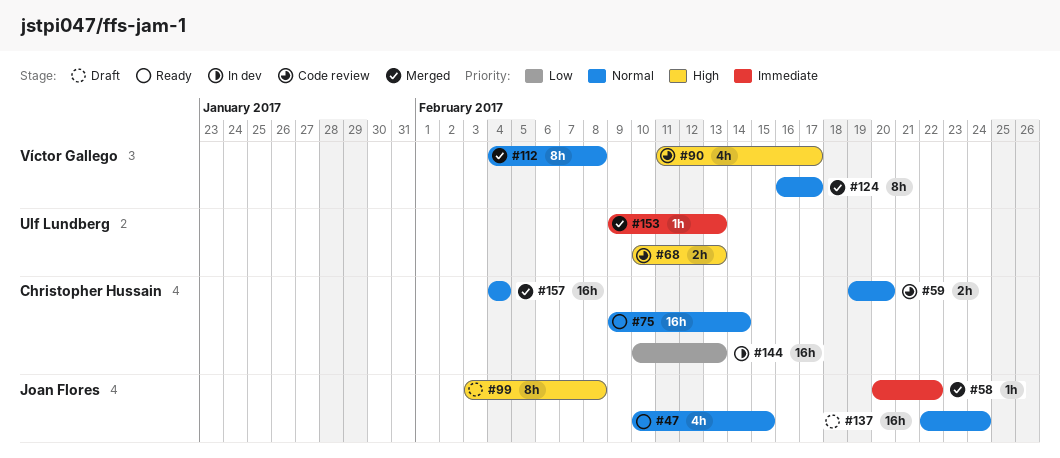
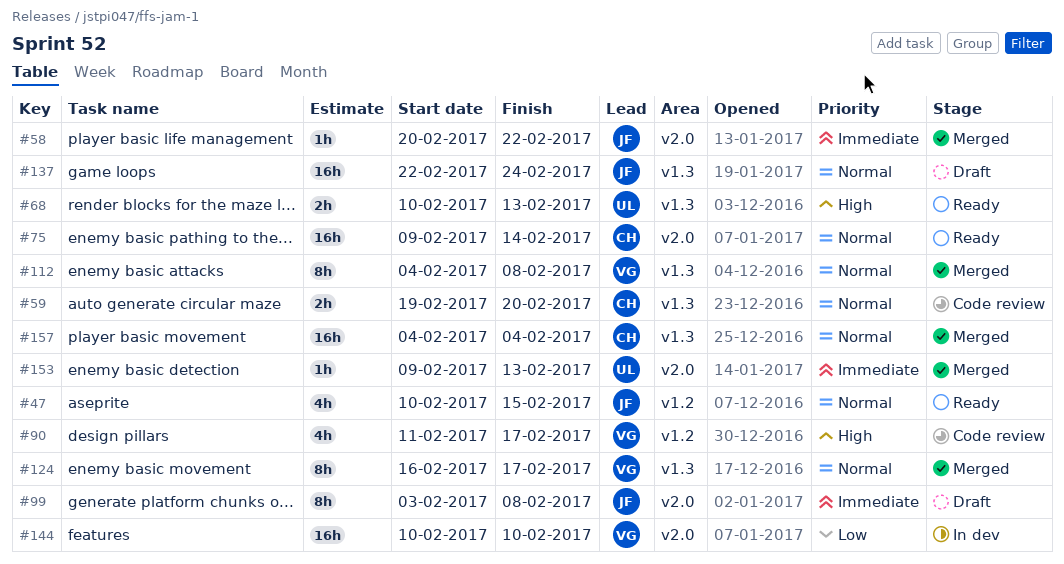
#68, status: Code review -> Ready
#99, priority: High -> Immediate
#144, owner: Christopher Hussain -> Víctor Gallego
#144, due: Feb 13 -> Feb 10

